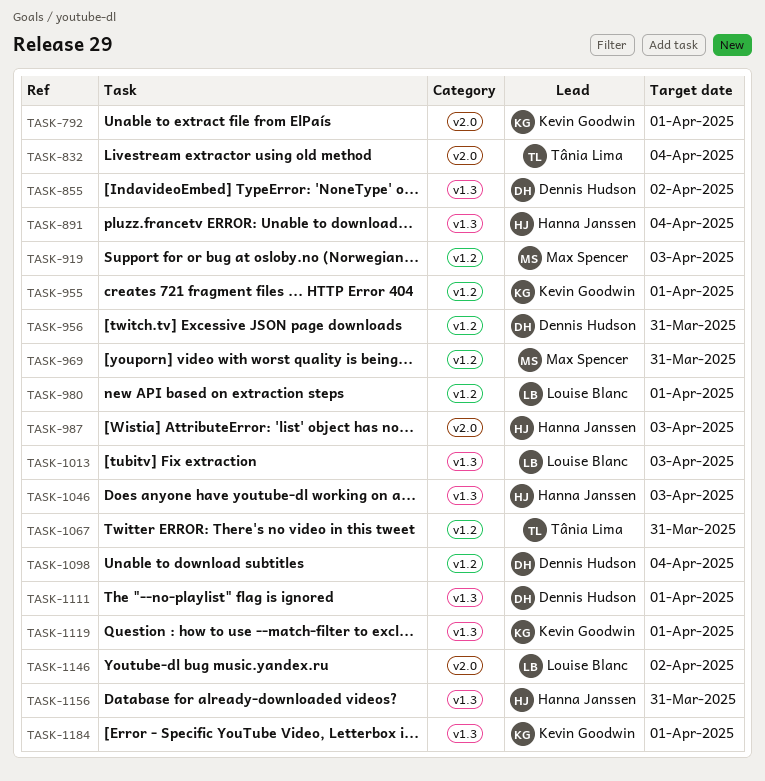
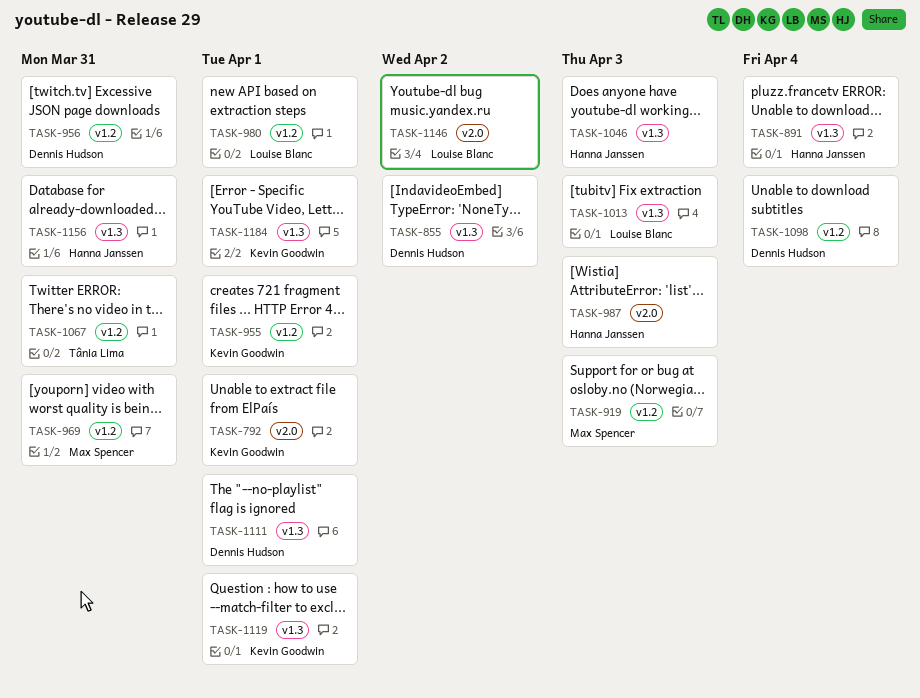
TASK-832: present -> none

